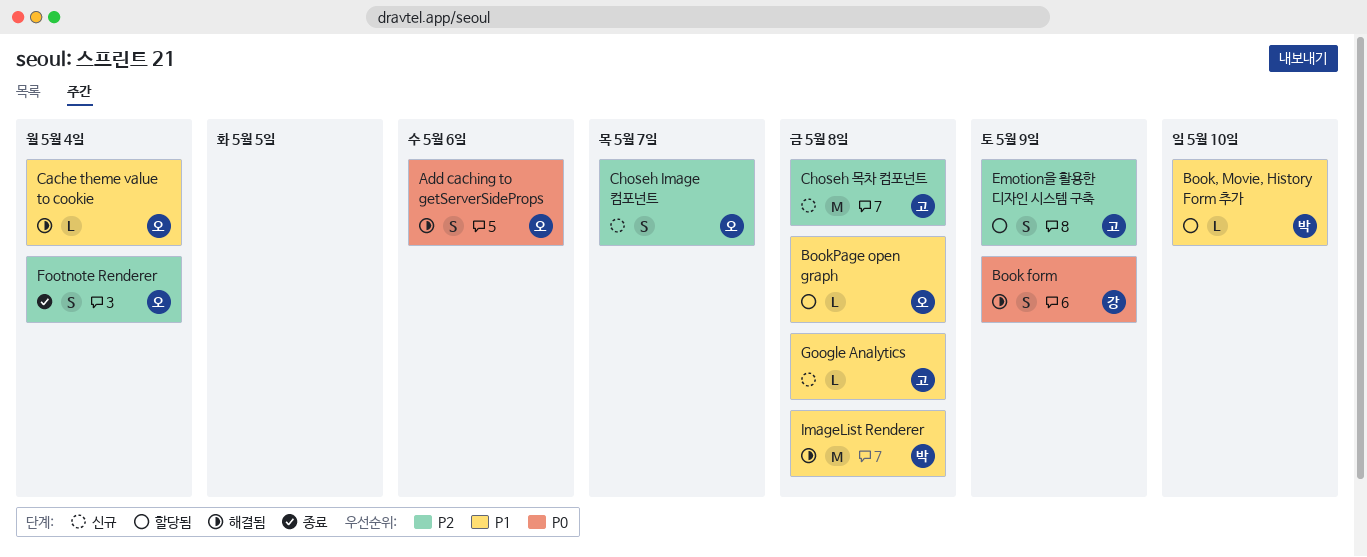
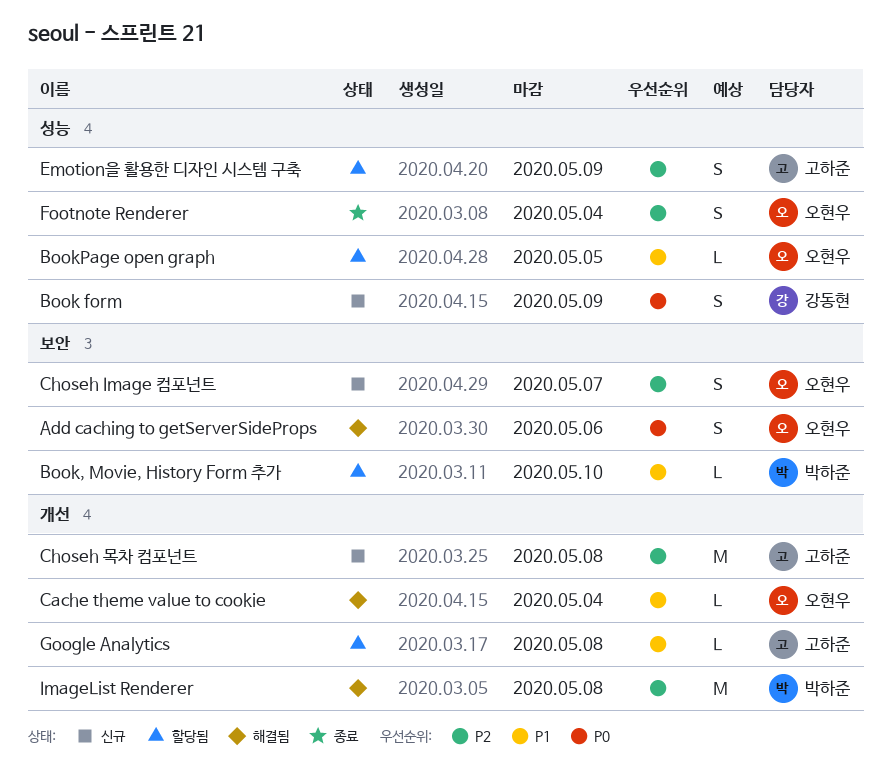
Book form, status: 해결됨 -> 신규
BookPage open graph, due: May 8 -> May 5
Google Analytics, status: 신규 -> 할당됨
ImageList Renderer, priority: P1 -> P2

